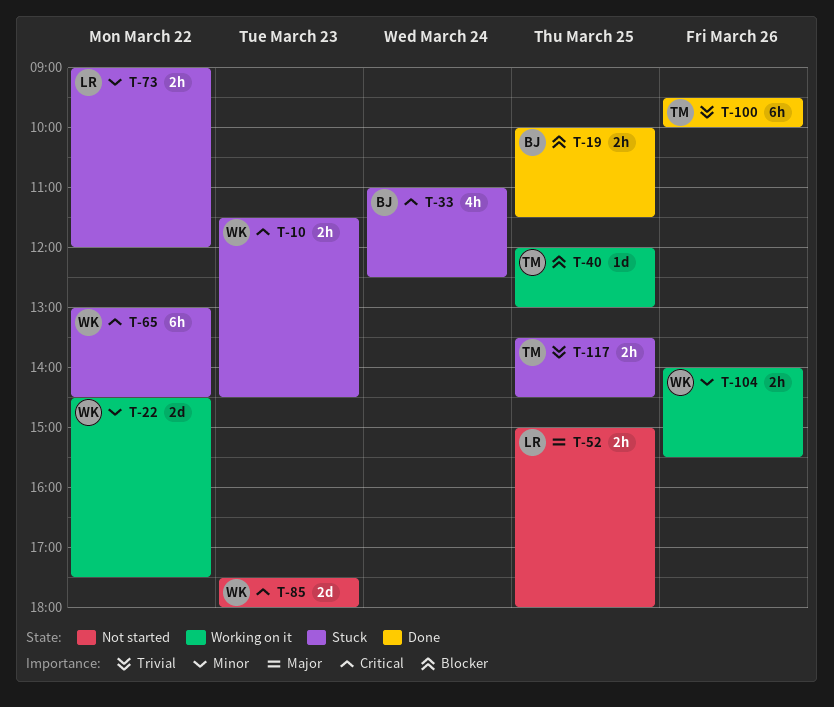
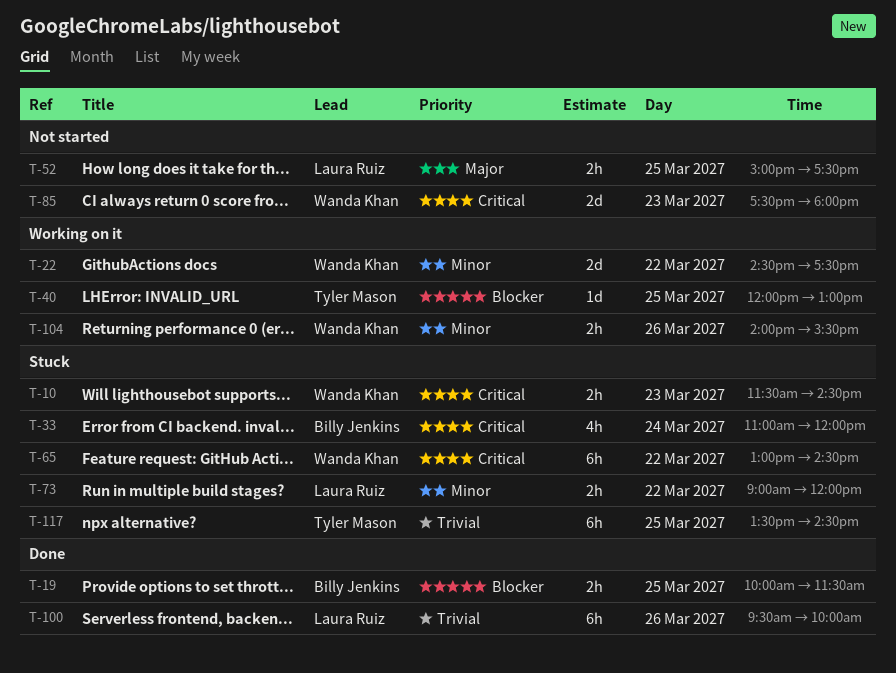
T-33, ends: 12:30 -> 12:00
T-52, ends: 18:00 -> 17:30
T-100, owner: Tyler Mason -> Laura Ruiz
T-117, estimate: 2h -> 6h

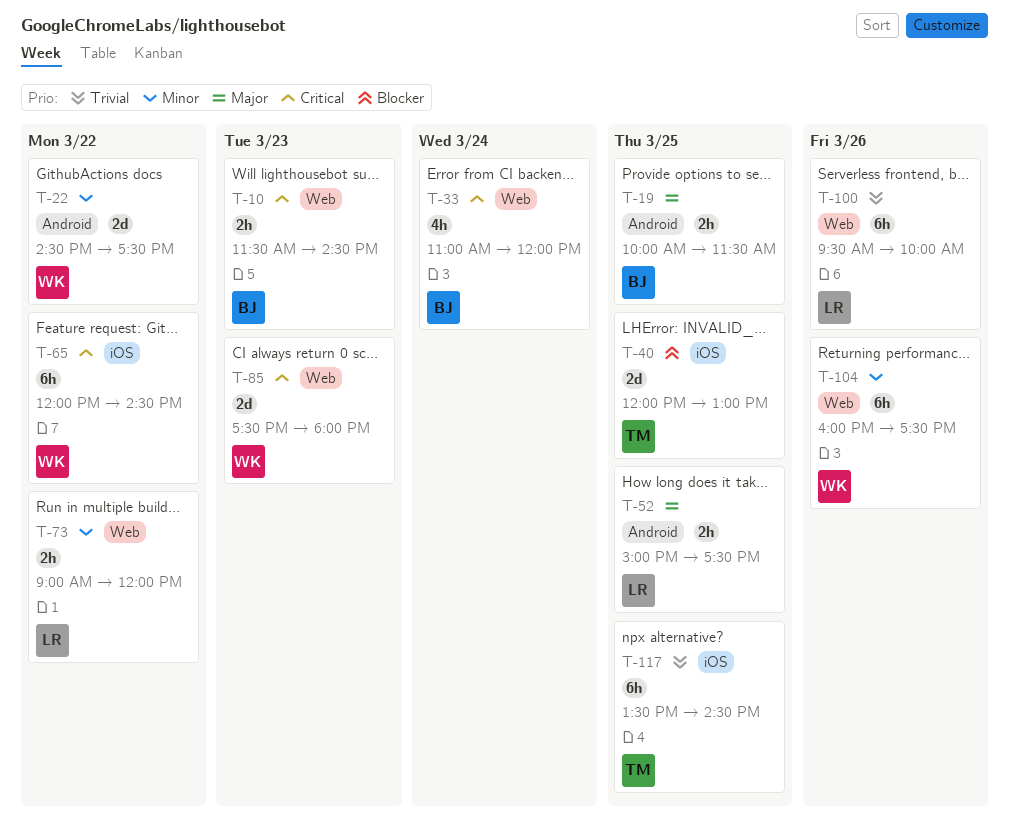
T-10, owner: Wanda Khan -> Billy Jenkins
T-19, priority: Blocker -> Major
T-40, estimate: 1d -> 2d
T-65, begins: 13:00 -> 12:00
T-104, estimate: 2h -> 6h
T-104, begins: 14:00 -> 16:00
T-104, ends: 15:30 -> 17:30

